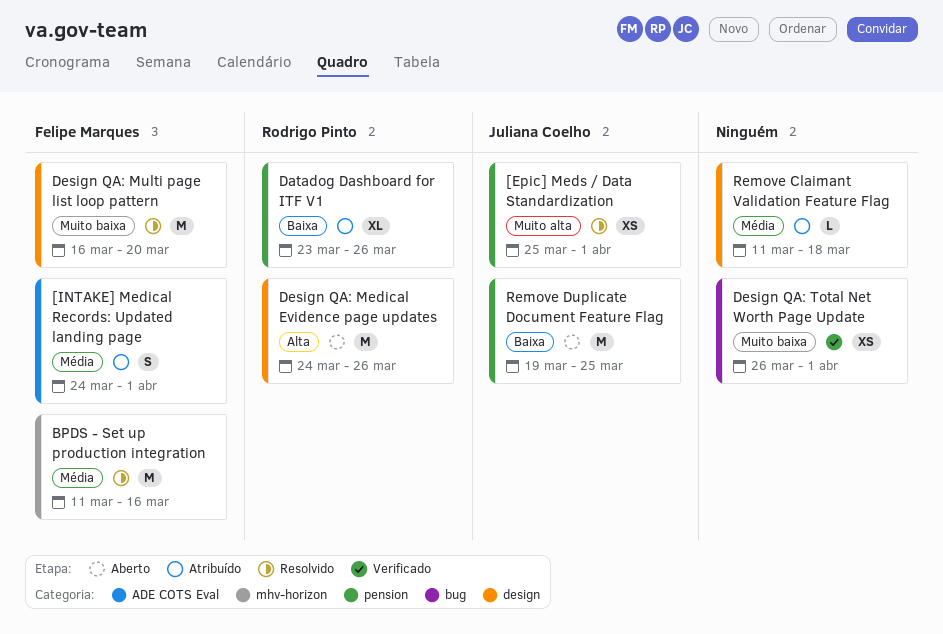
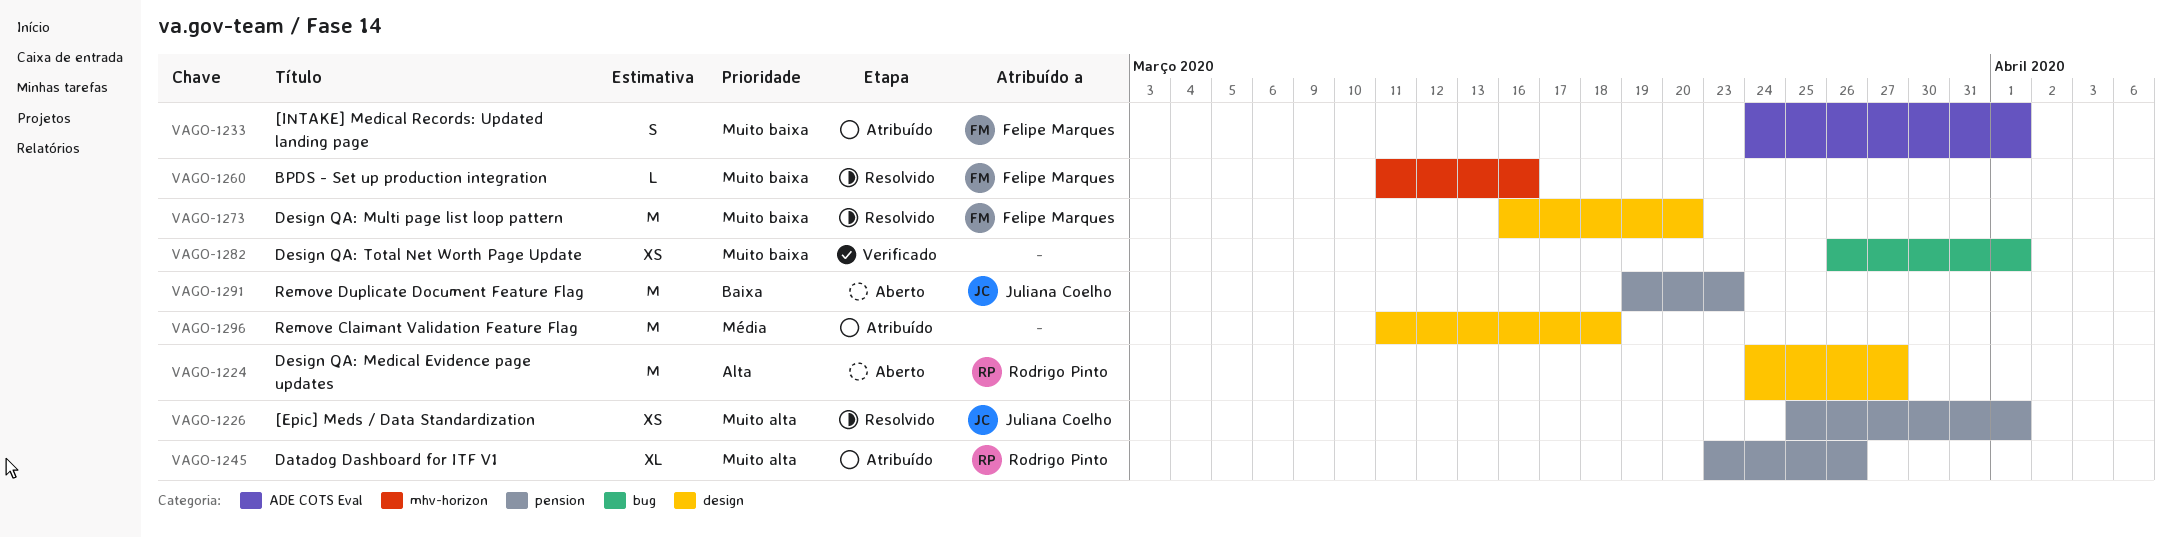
[INTAKE] Medical Records: Updated landing page, priority: Média -> Muito baixa
BPDS - Set up production integration, priority: Média -> Muito baixa
BPDS - Set up production integration, estimate: M -> L
Datadog Dashboard for ITF V1, priority: Baixa -> Muito alta
Design QA: Medical Evidence page updates, due: Mar 26 -> Mar 27
Remove Claimant Validation Feature Flag, estimate: L -> M
Remove Duplicate Document Feature Flag, due: Mar 25 -> Mar 23

